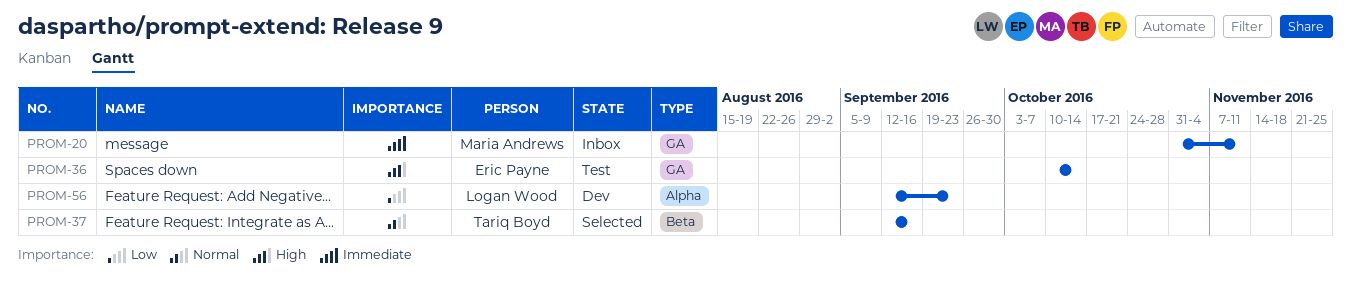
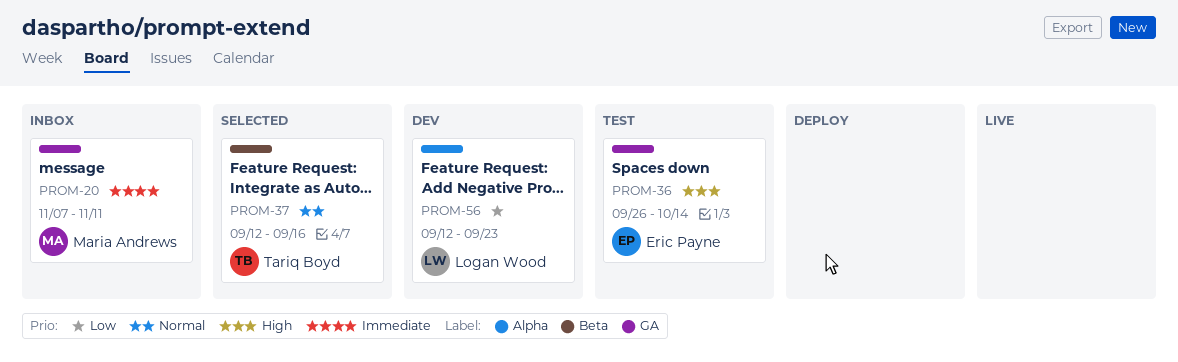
PROM-20, start: Oct 31 -> Nov 7
PROM-36, start: Oct 10 -> Sep 26

